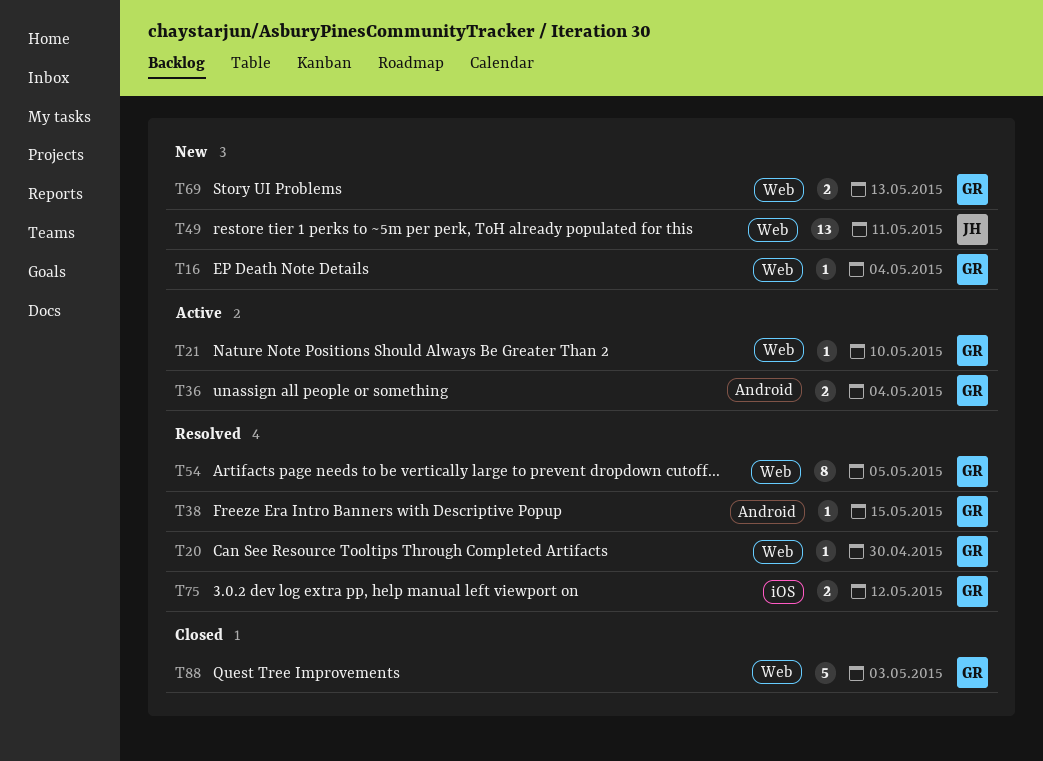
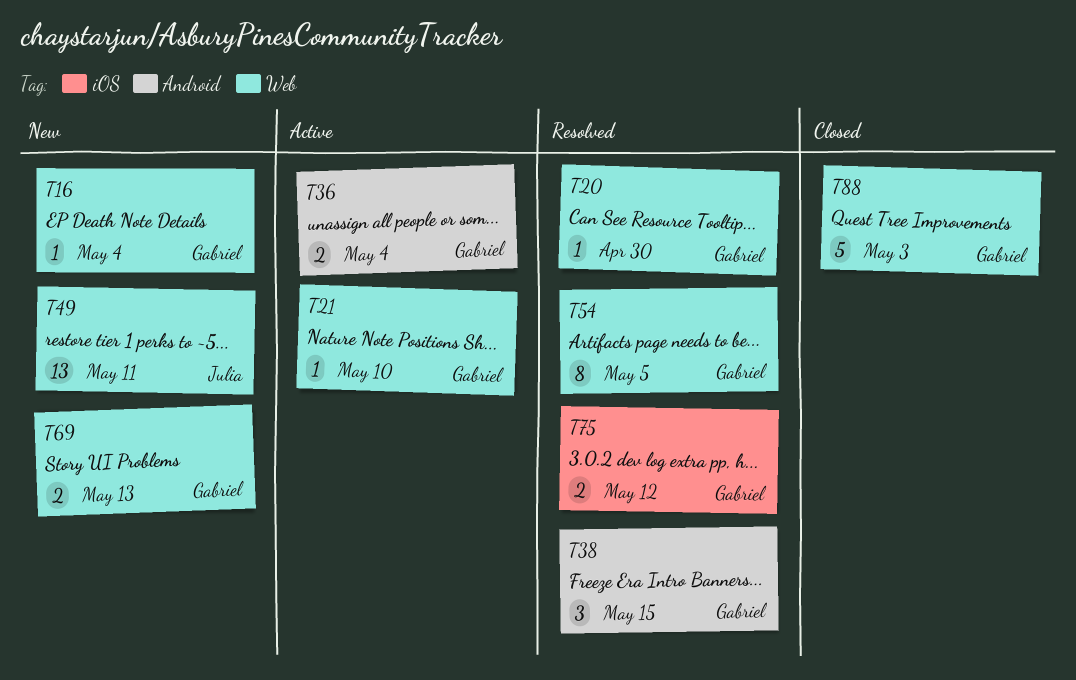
T38, estimate: 1 -> 3

